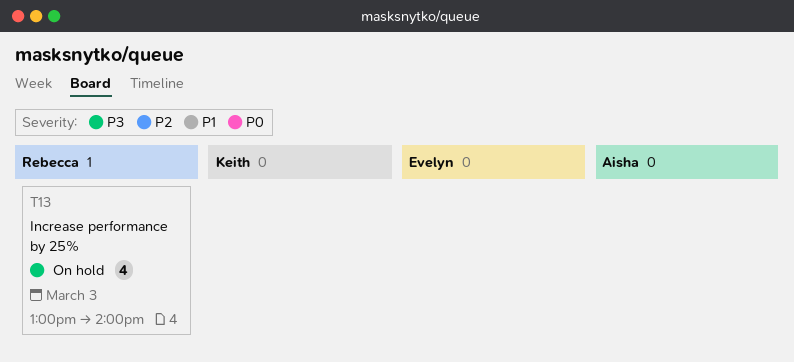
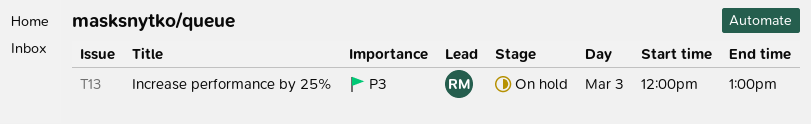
T13, begins: 13:00 -> 12:00
T13, ends: 14:00 -> 13:00

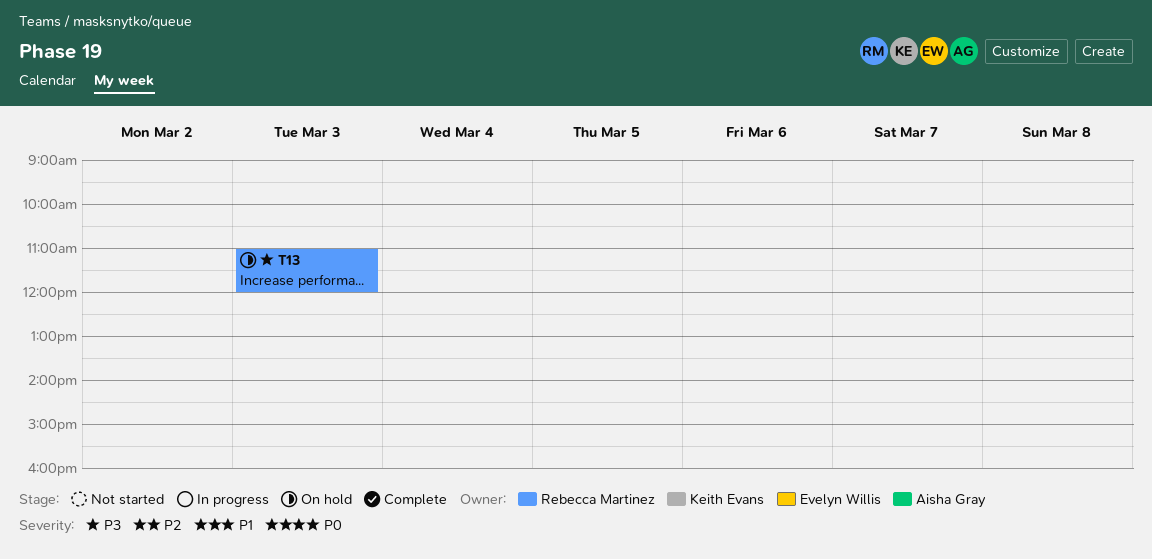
T13, begins: 12:00 -> 11:00
T13, ends: 13:00 -> 12:00

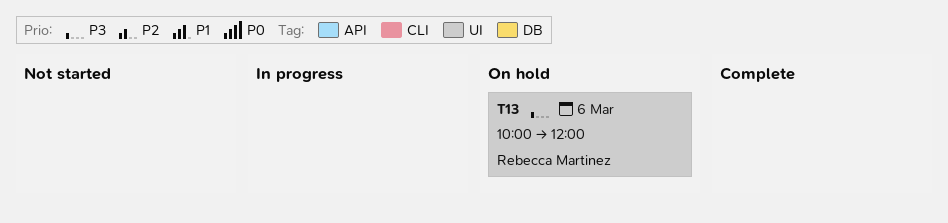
T13, day: Mar 3 -> Mar 6
T13, begins: 11:00 -> 10:00

